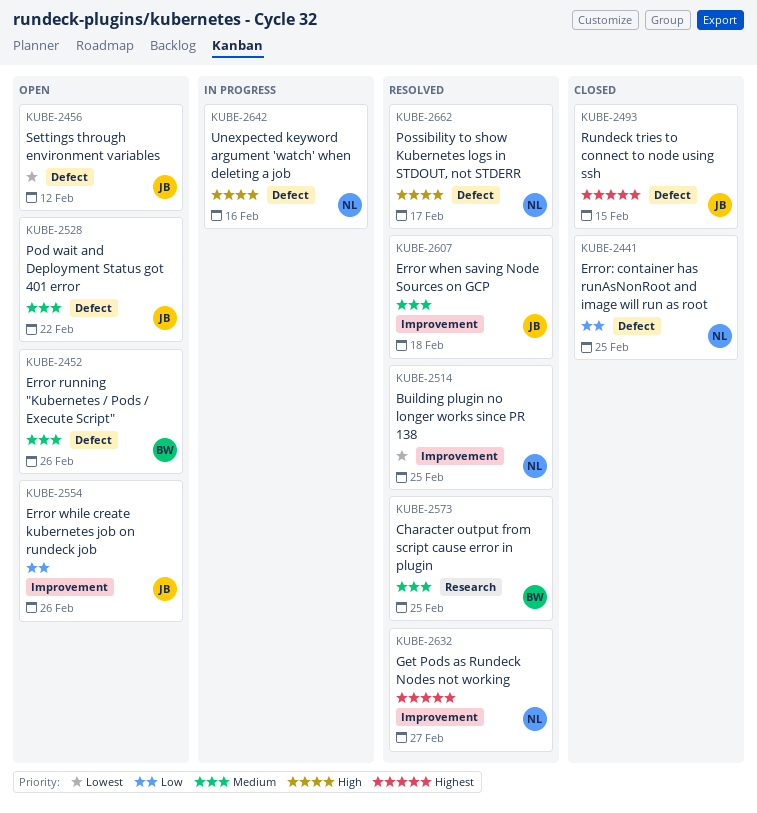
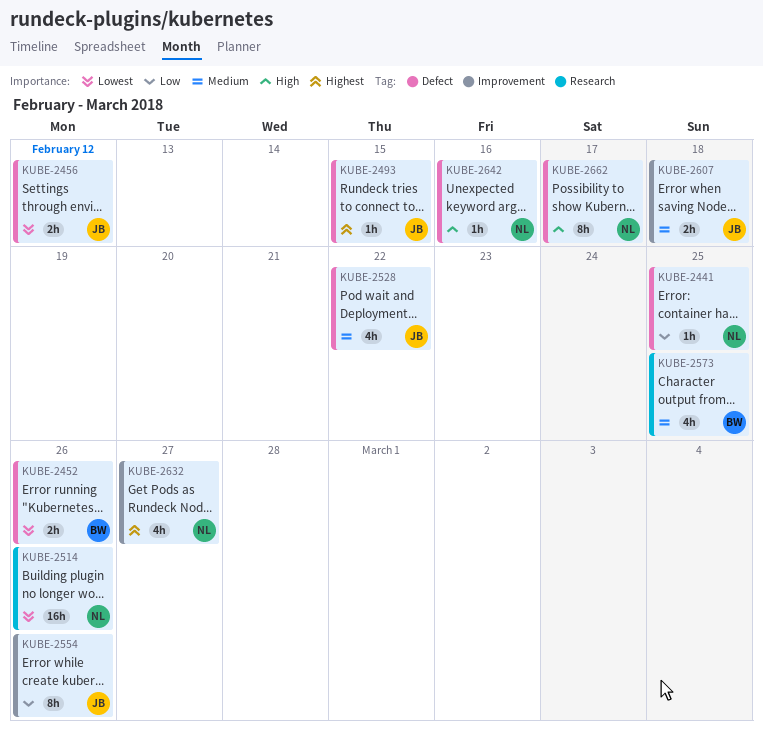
KUBE-2452, priority: Medium -> Lowest
KUBE-2514, label: Improvement -> Research
KUBE-2514, due: Feb 25 -> Feb 26

